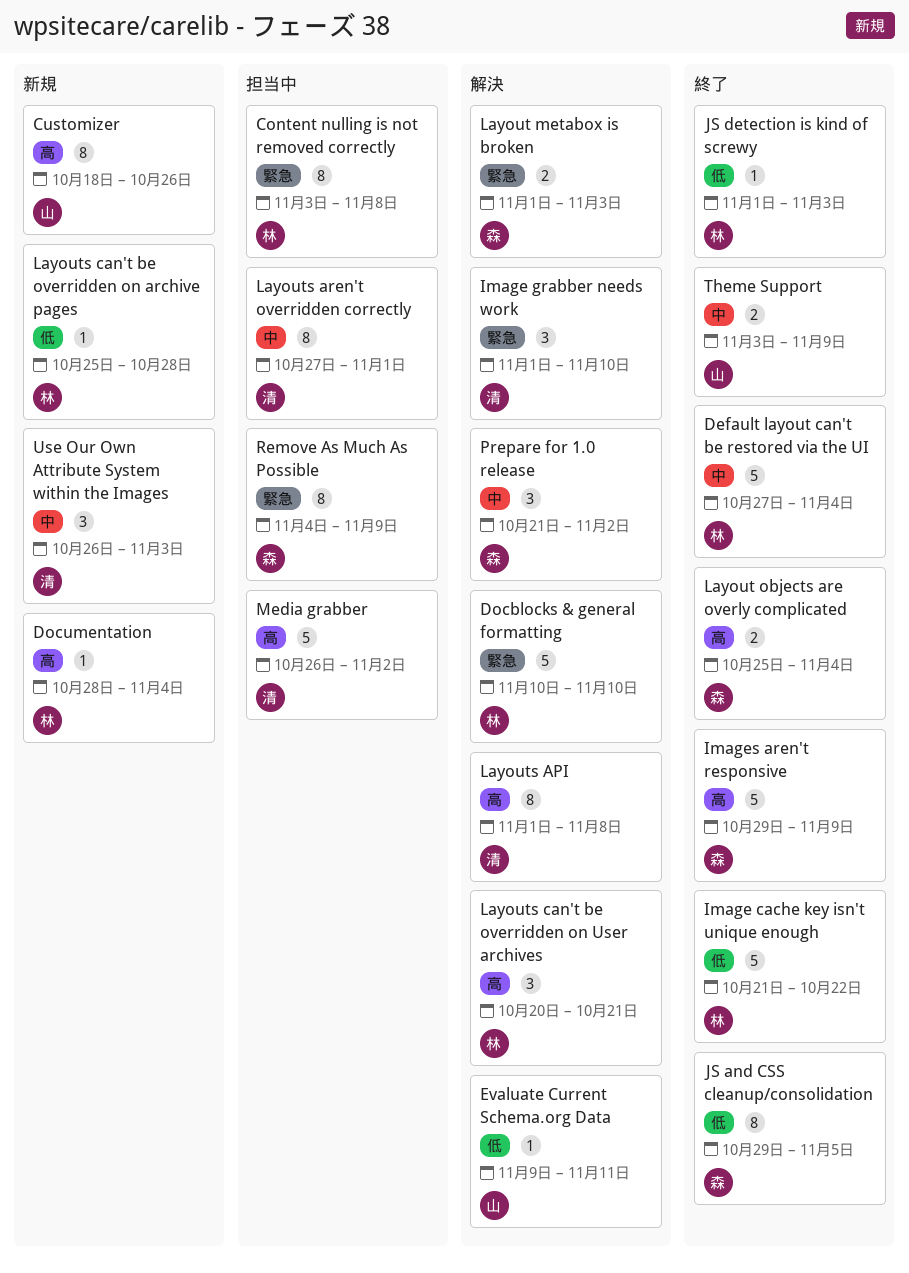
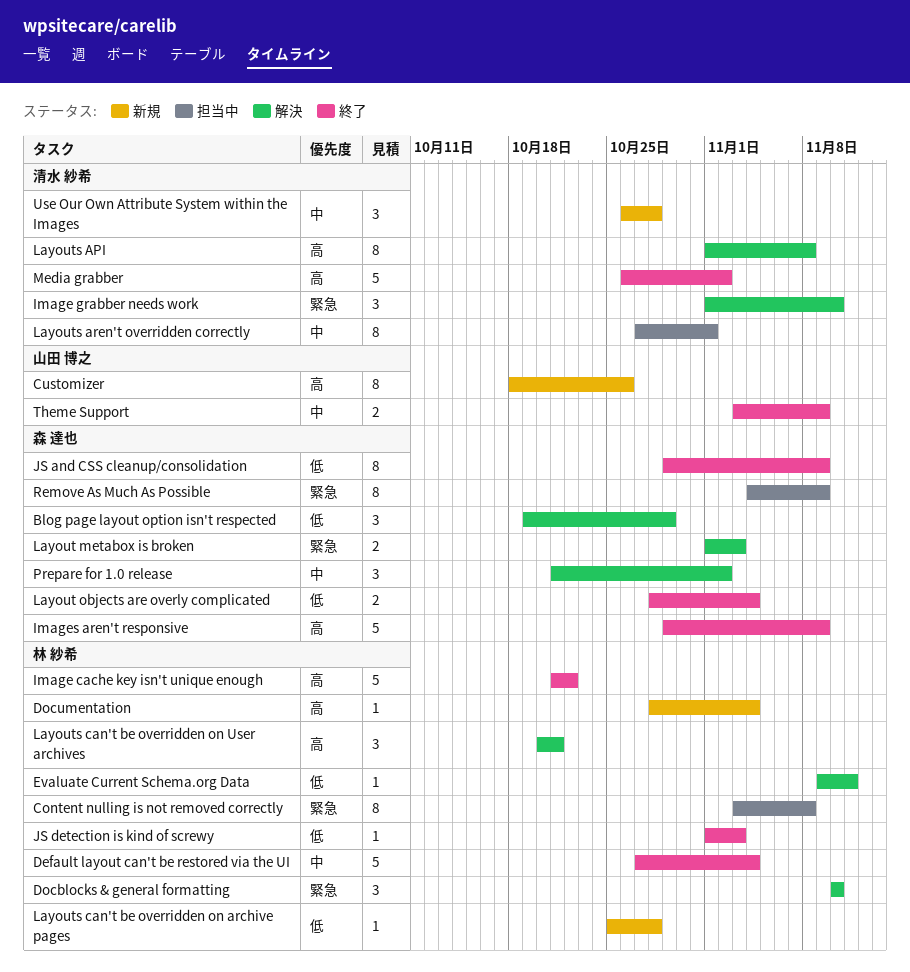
Blog page layout option isn't respected: none -> present
Docblocks & general formatting, estimate: 5 -> 3
Evaluate Current Schema.org Data, owner: 山田 博之 -> 林 紗希
Image cache key isn't unique enough, priority: 低 -> 高
JS and CSS cleanup/consolidation, due: Nov 5 -> Nov 9
Layout objects are overly complicated, priority: 高 -> 低
Layout objects are overly complicated, start: Oct 25 -> Oct 28
Media grabber, status: 担当中 -> 終了
Use Our Own Attribute System within the Images, due: Nov 3 -> Oct 28

